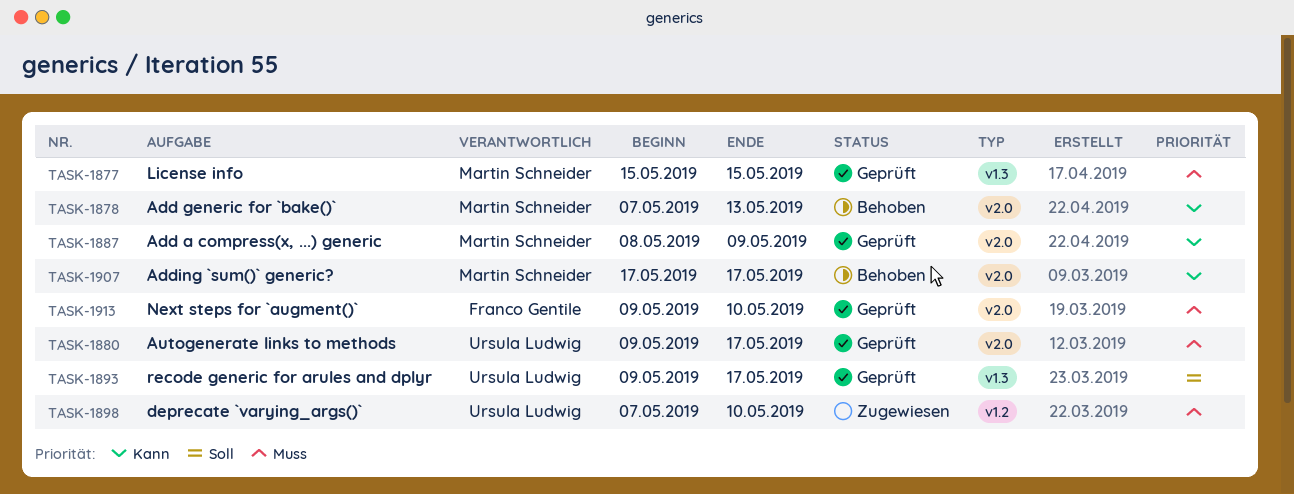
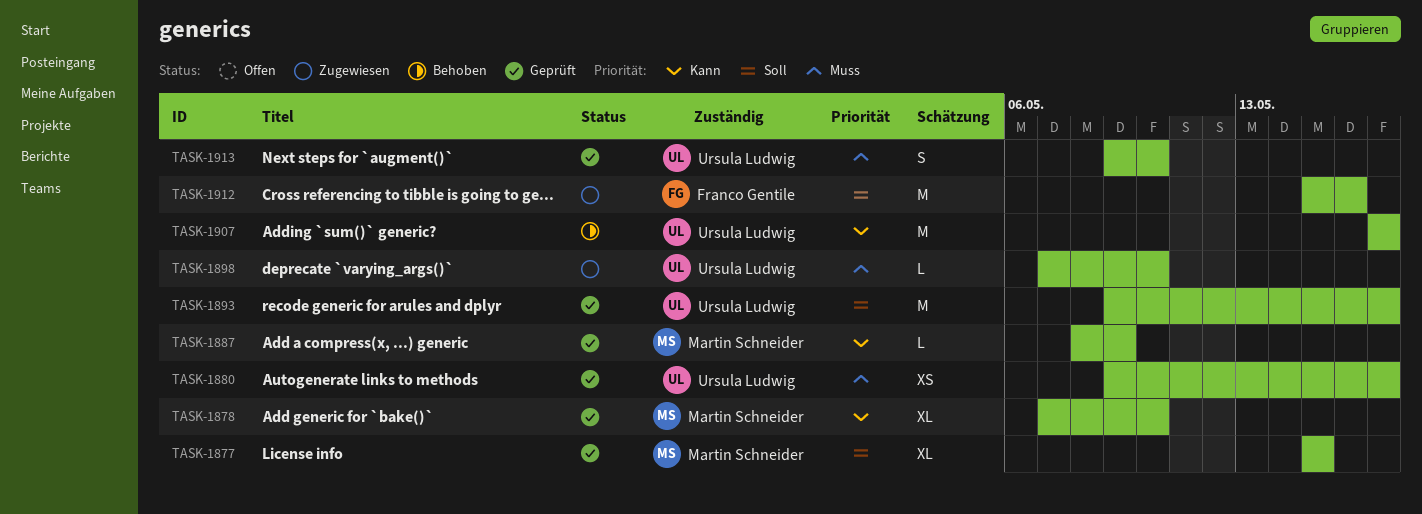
TASK-1877, priority: Muss -> Soll
TASK-1878, status: Behoben -> Geprüft
TASK-1878, due: May 13 -> May 10
TASK-1907, owner: Martin Schneider -> Ursula Ludwig
TASK-1912: none -> present
TASK-1913, owner: Franco Gentile -> Ursula Ludwig

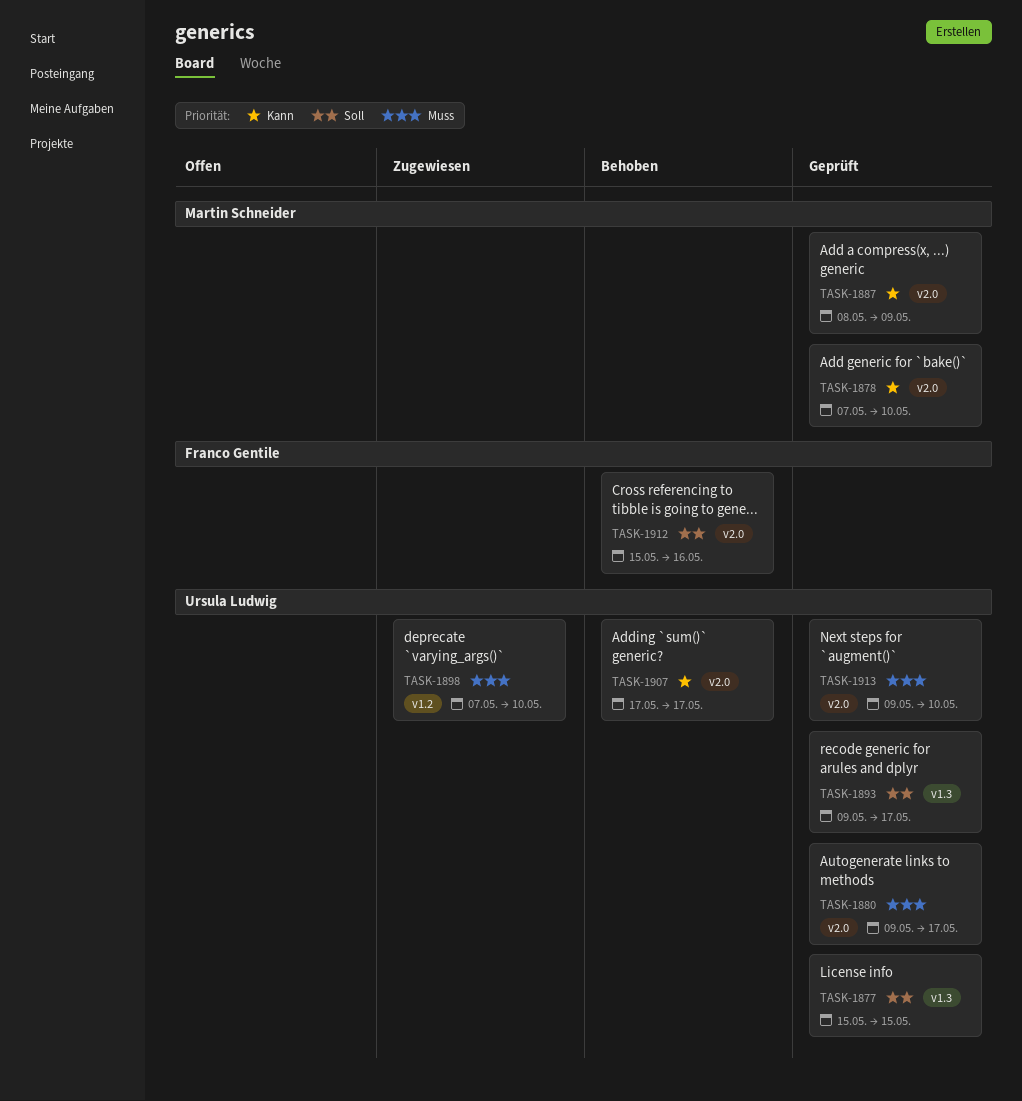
TASK-1877, owner: Martin Schneider -> Ursula Ludwig
TASK-1912, status: Zugewiesen -> Behoben

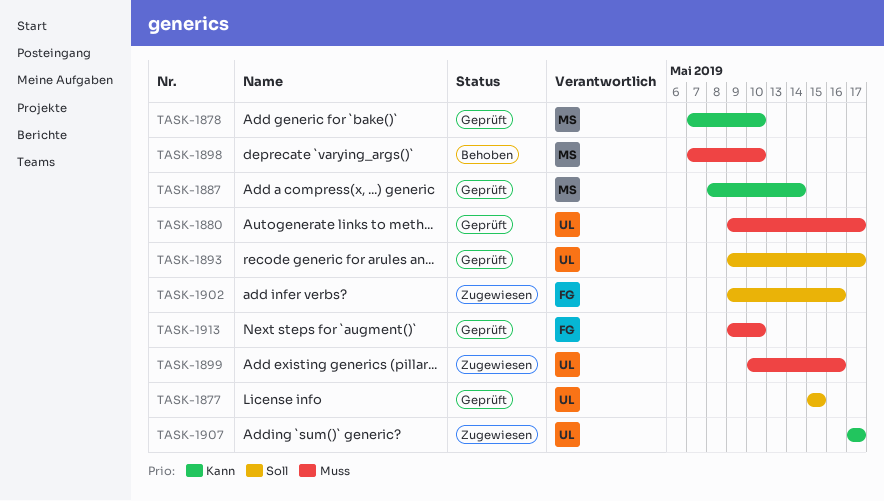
TASK-1887, due: May 9 -> May 14
TASK-1898, status: Zugewiesen -> Behoben
TASK-1898, owner: Ursula Ludwig -> Martin Schneider
TASK-1899: none -> present
TASK-1902: none -> present
TASK-1907, status: Behoben -> Zugewiesen
TASK-1912: present -> none
TASK-1913, owner: Ursula Ludwig -> Franco Gentile

